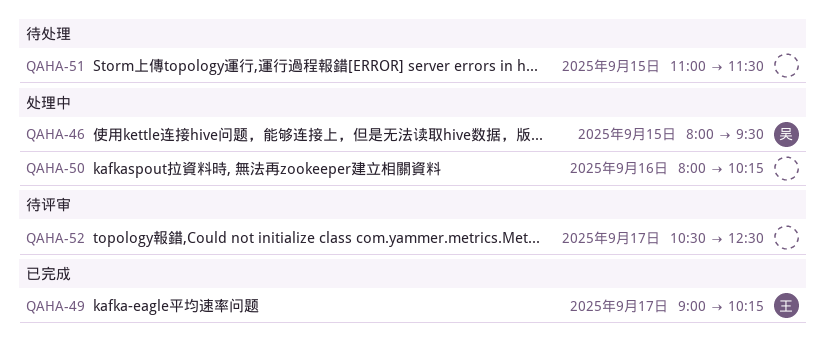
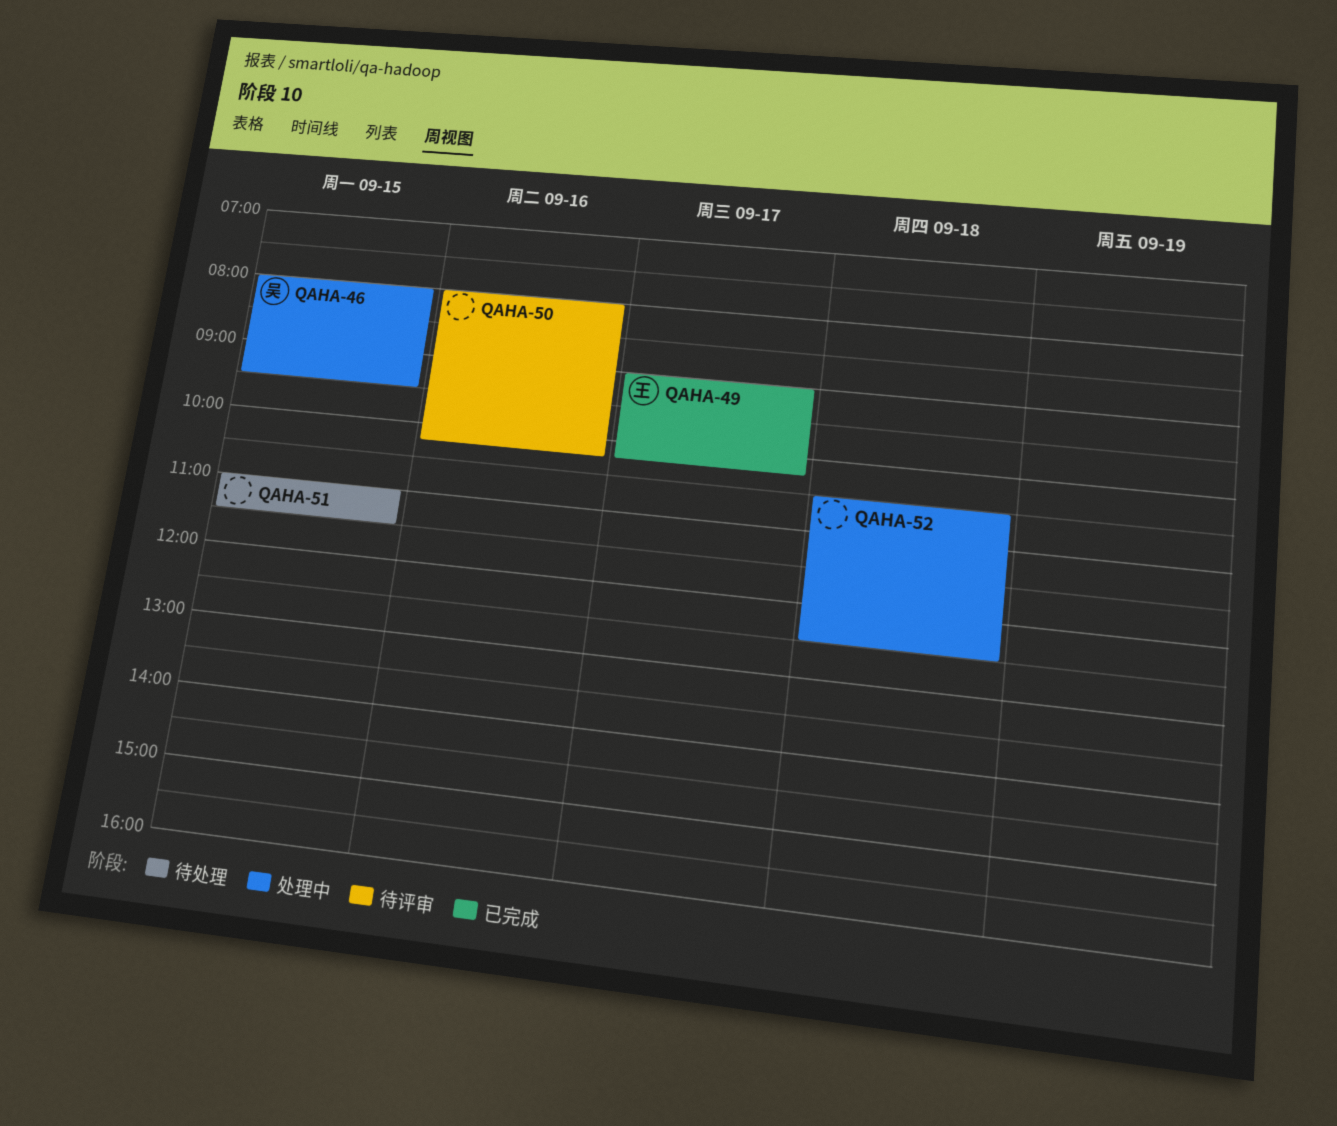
QAHA-50, status: 处理中 -> 待评审
QAHA-52, status: 待评审 -> 处理中
QAHA-52, day: Sep 17 -> Sep 18

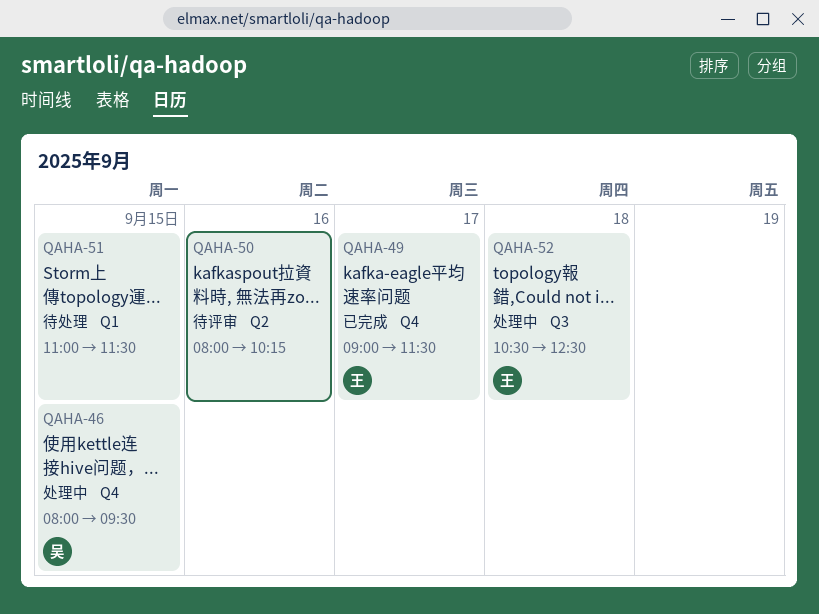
QAHA-49, ends: 10:15 -> 11:30
QAHA-52, owner: none -> 王

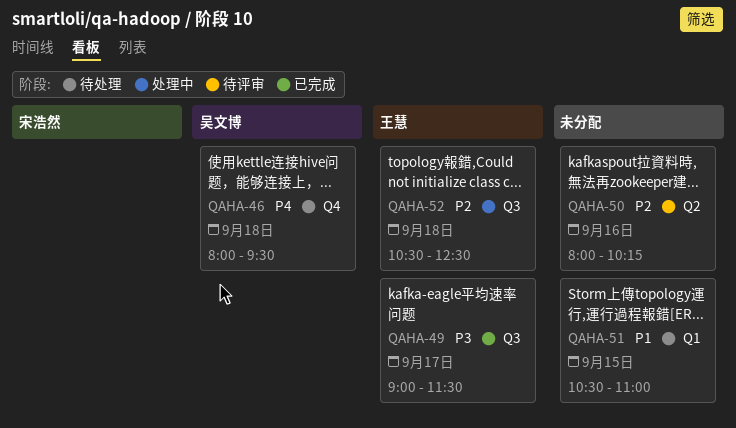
QAHA-46, status: 处理中 -> 待处理
QAHA-46, day: Sep 15 -> Sep 18
QAHA-49, label: Q4 -> Q3
QAHA-51, begins: 11:00 -> 10:30
QAHA-51, ends: 11:30 -> 11:00

